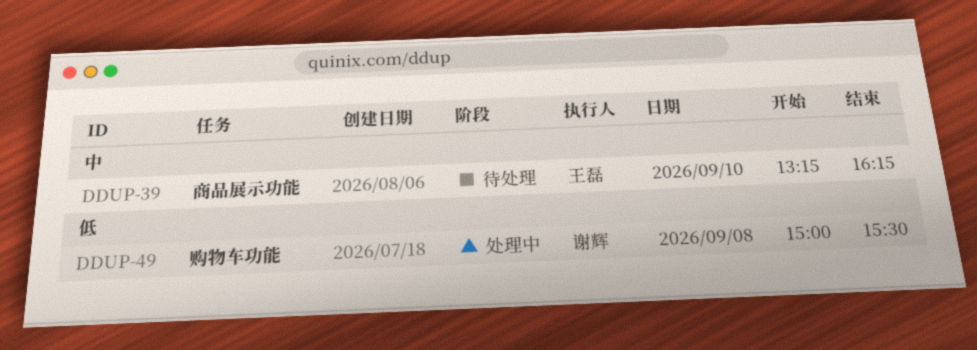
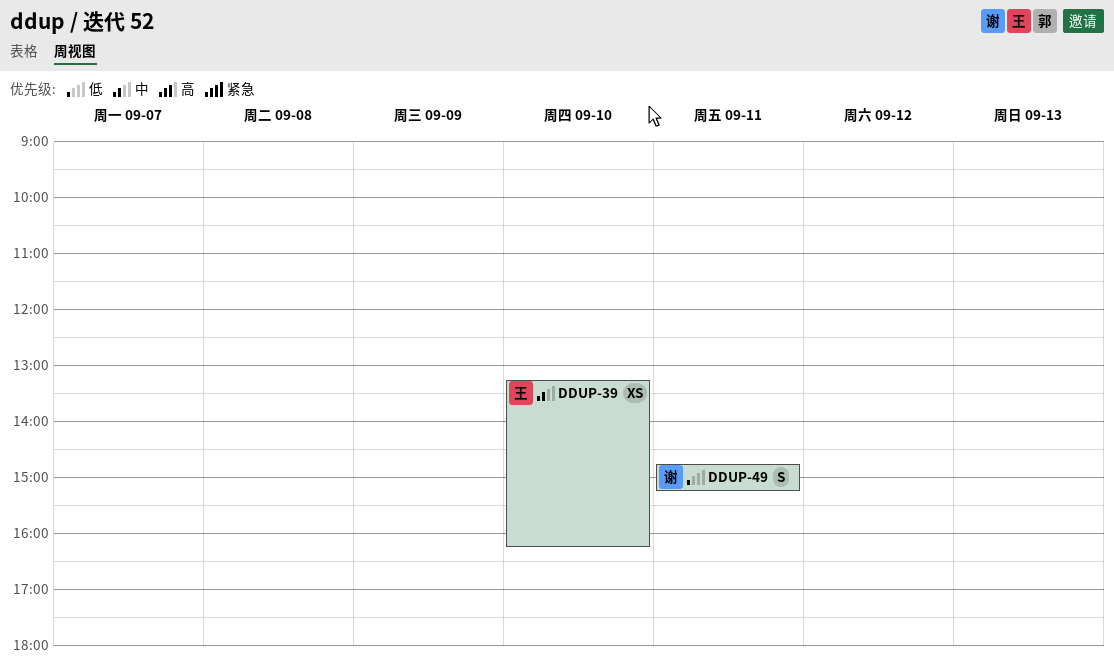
DDUP-49, day: Sep 8 -> Sep 11
DDUP-49, begins: 15:00 -> 14:45
DDUP-49, ends: 15:30 -> 15:15

